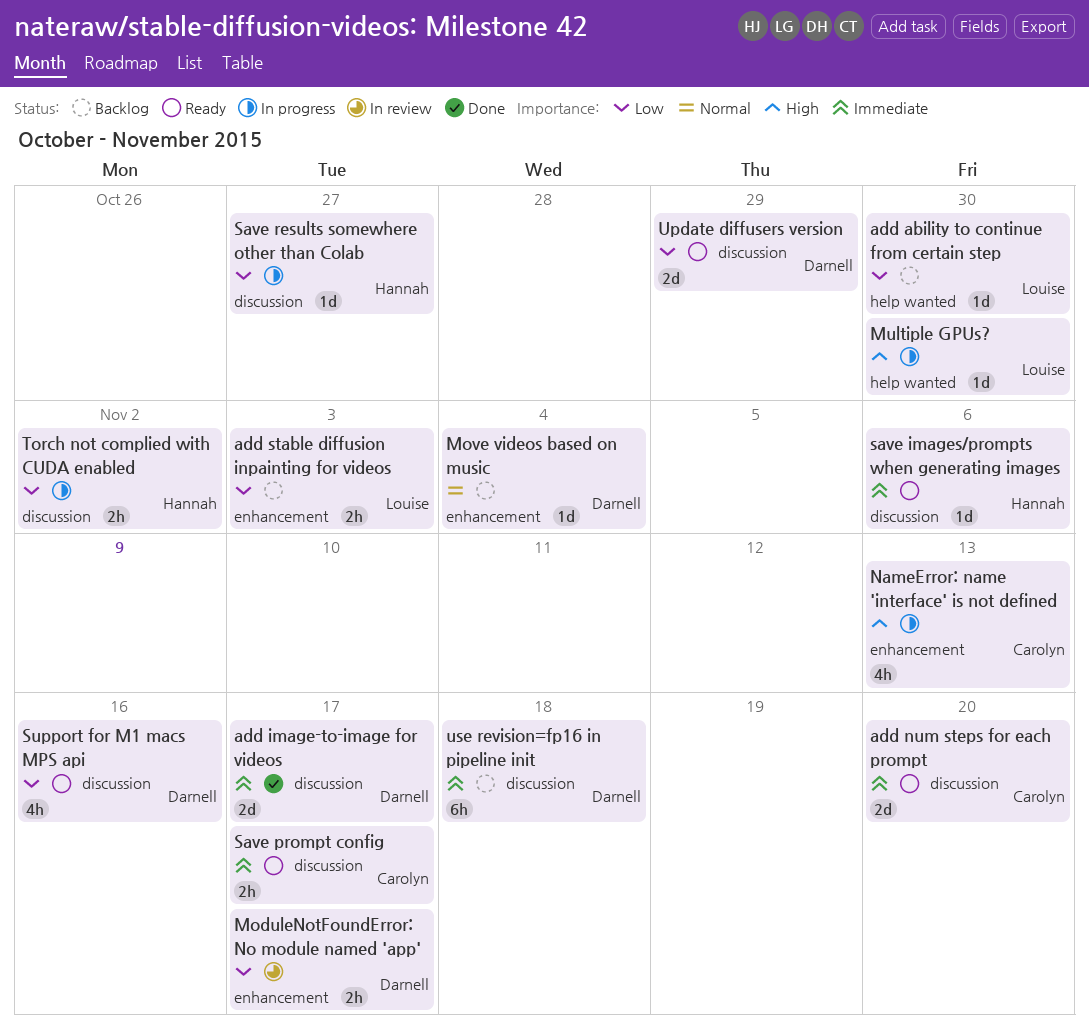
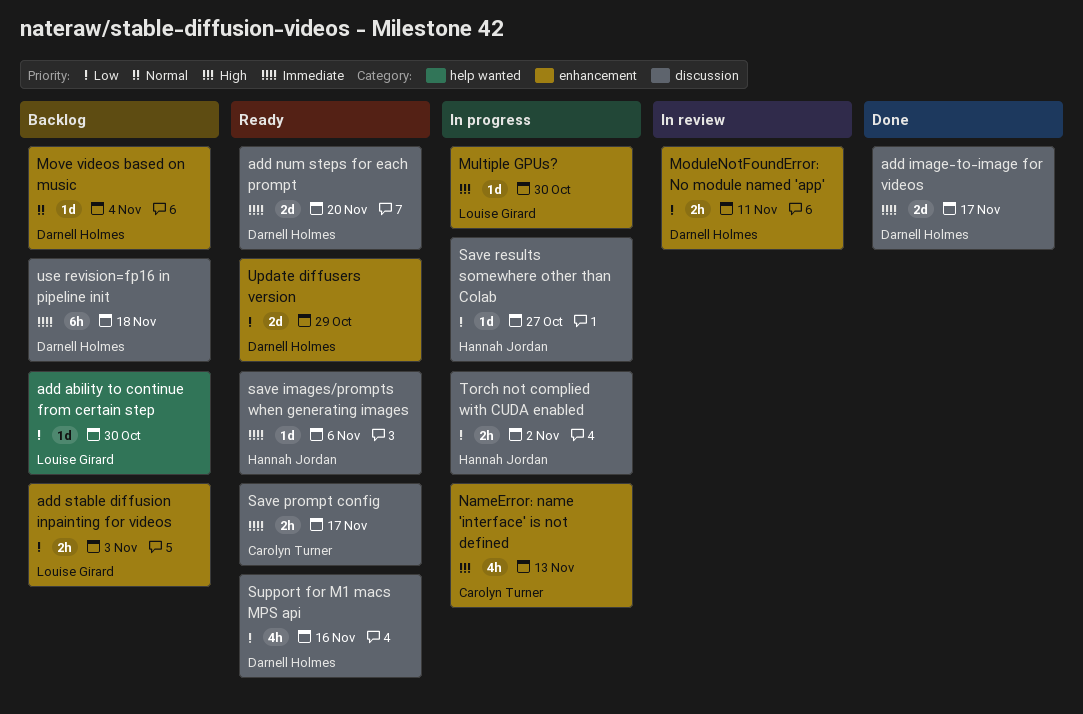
add num steps for each prompt, owner: Carolyn Turner -> Darnell Holmes
ModuleNotFoundError: No module named 'app', due: Nov 17 -> Nov 11
Multiple GPUs?, label: help wanted -> enhancement
Update diffusers version, label: discussion -> enhancement

